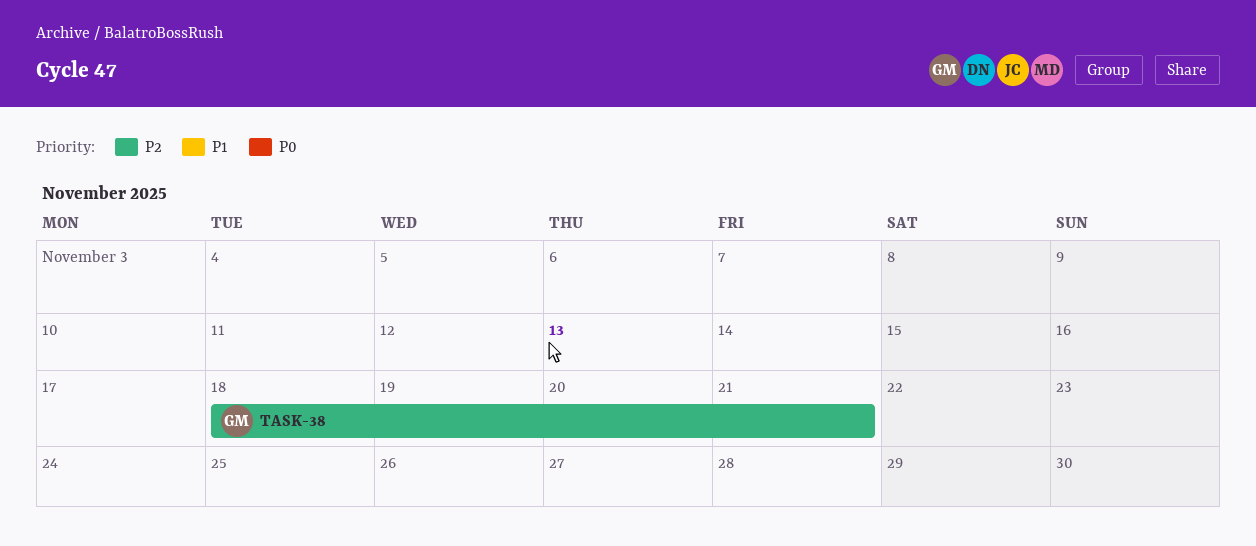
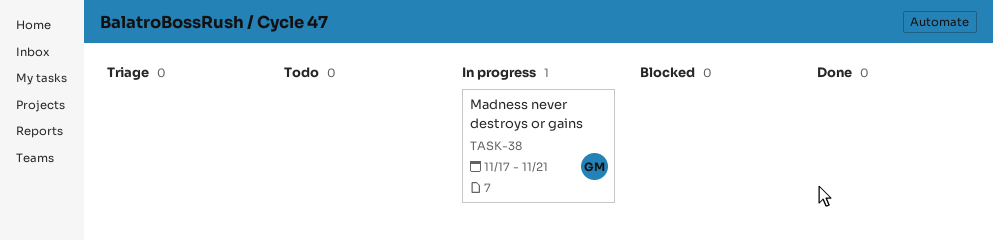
TASK-38, start: Nov 18 -> Nov 17

